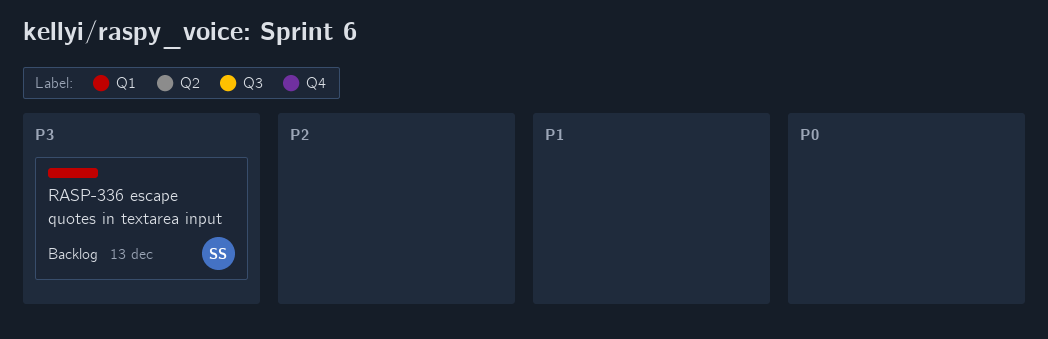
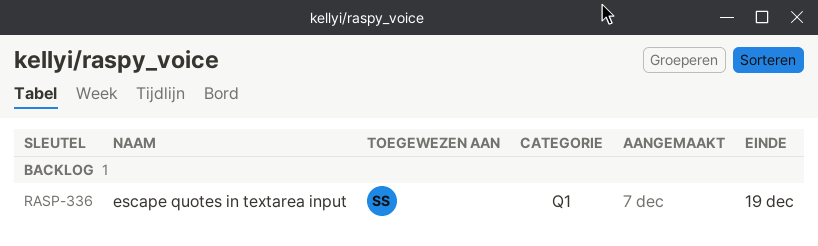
RASP-336, due: Dec 13 -> Dec 19

